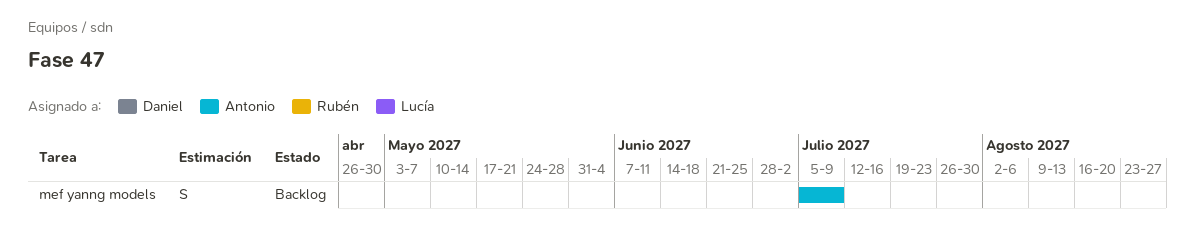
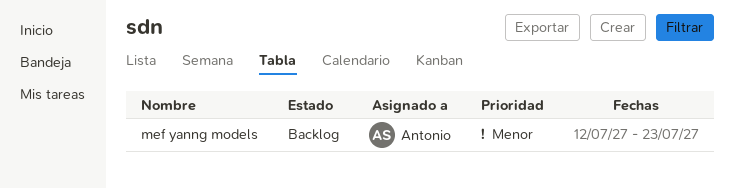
mef yanng models, start: Jul 5 -> Jul 12
mef yanng models, due: Jul 9 -> Jul 23

